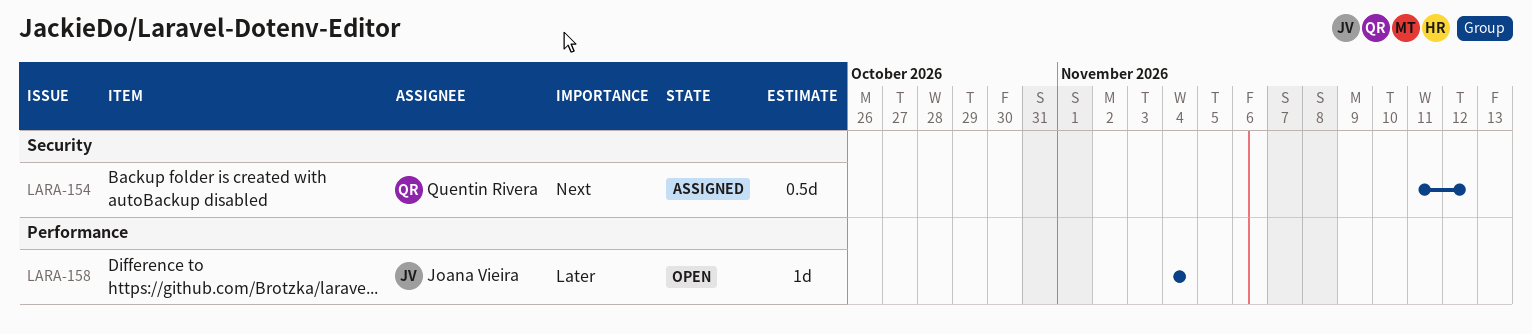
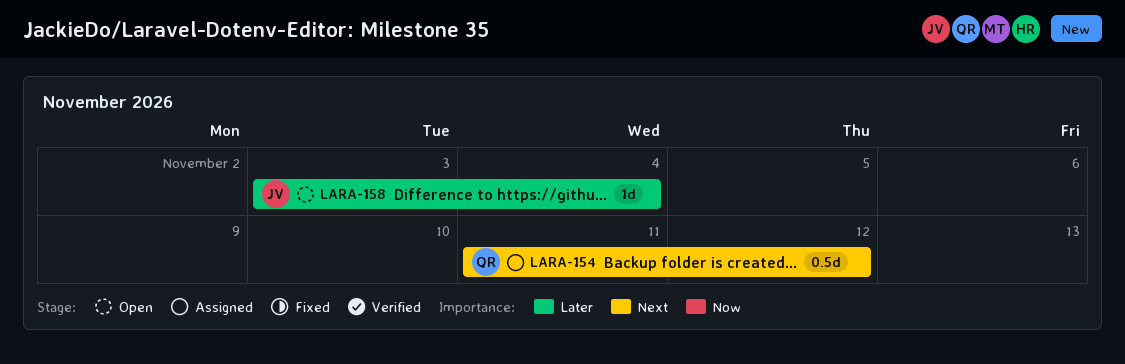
LARA-158, start: Nov 4 -> Nov 3

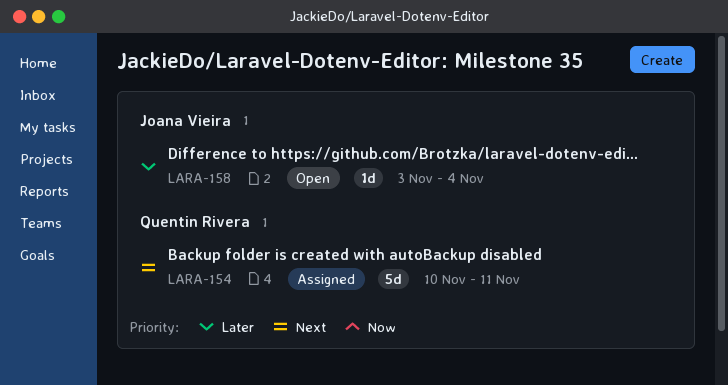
LARA-154, estimate: 0.5d -> 5d
LARA-154, start: Nov 11 -> Nov 10
LARA-154, due: Nov 12 -> Nov 11

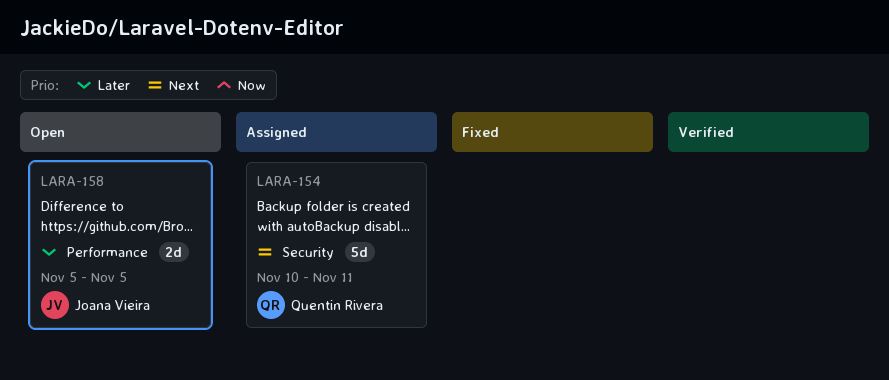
LARA-158, estimate: 1d -> 2d
LARA-158, start: Nov 3 -> Nov 5
LARA-158, due: Nov 4 -> Nov 5

